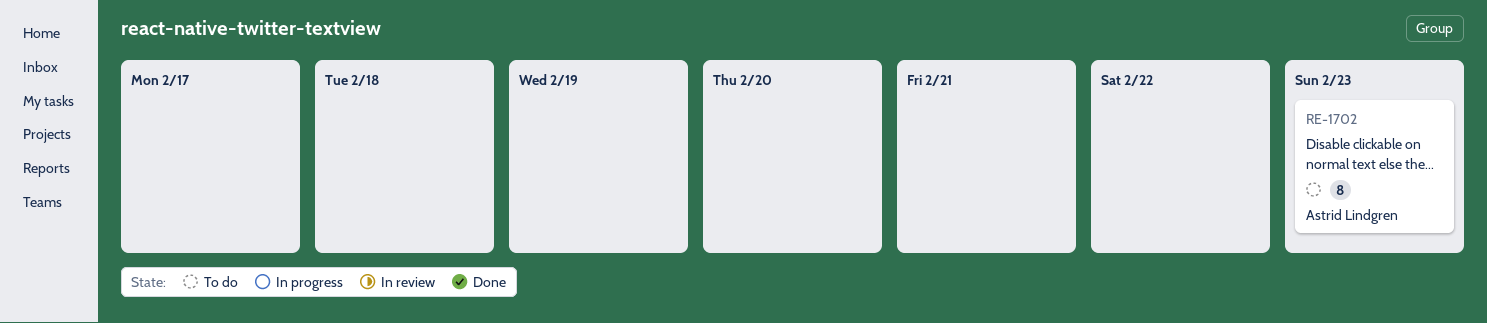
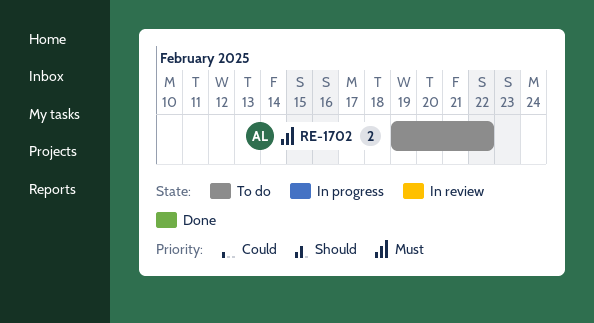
RE-1702, estimate: 8 -> 2
RE-1702, due: Feb 23 -> Feb 22

